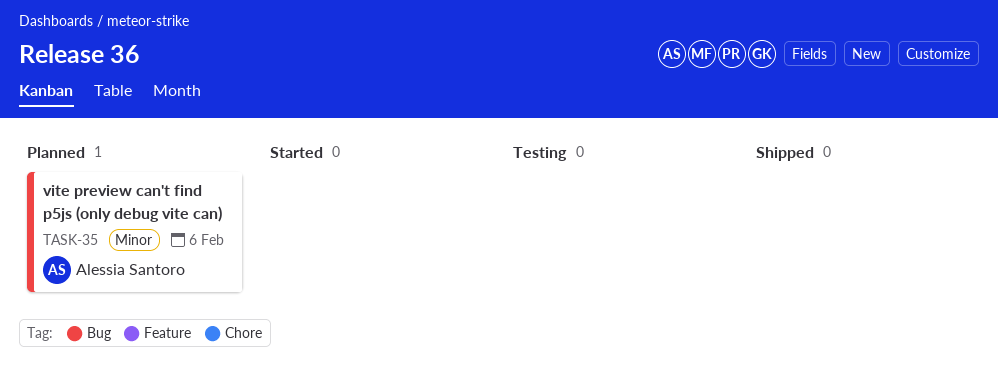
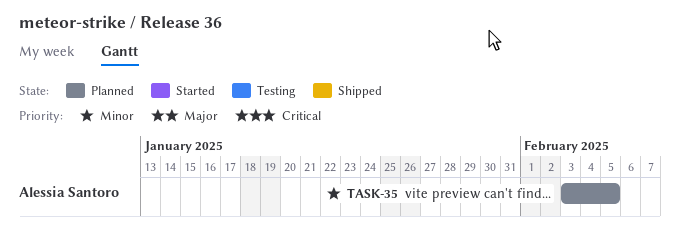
TASK-35, due: Feb 6 -> Feb 5

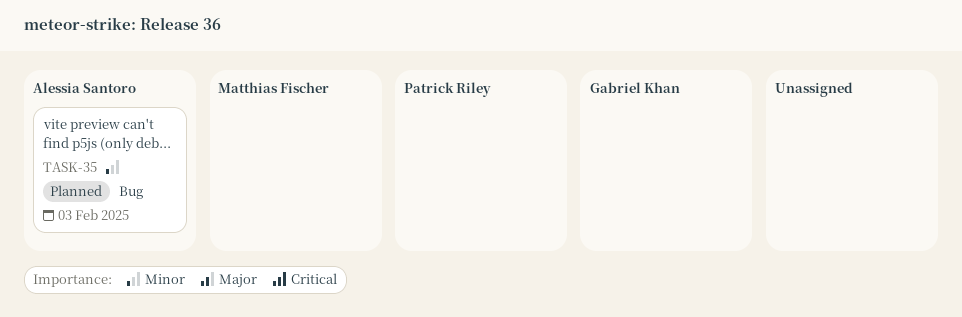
TASK-35, due: Feb 5 -> Feb 3

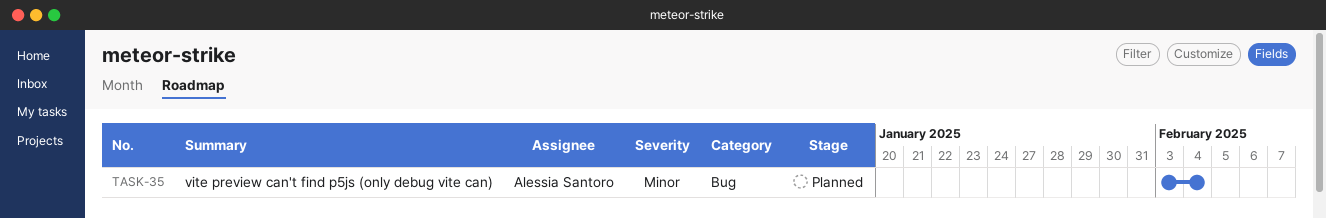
TASK-35, due: Feb 3 -> Feb 4

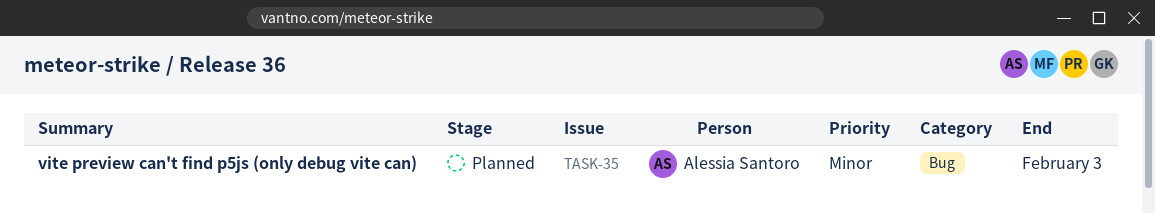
TASK-35, due: Feb 4 -> Feb 3

